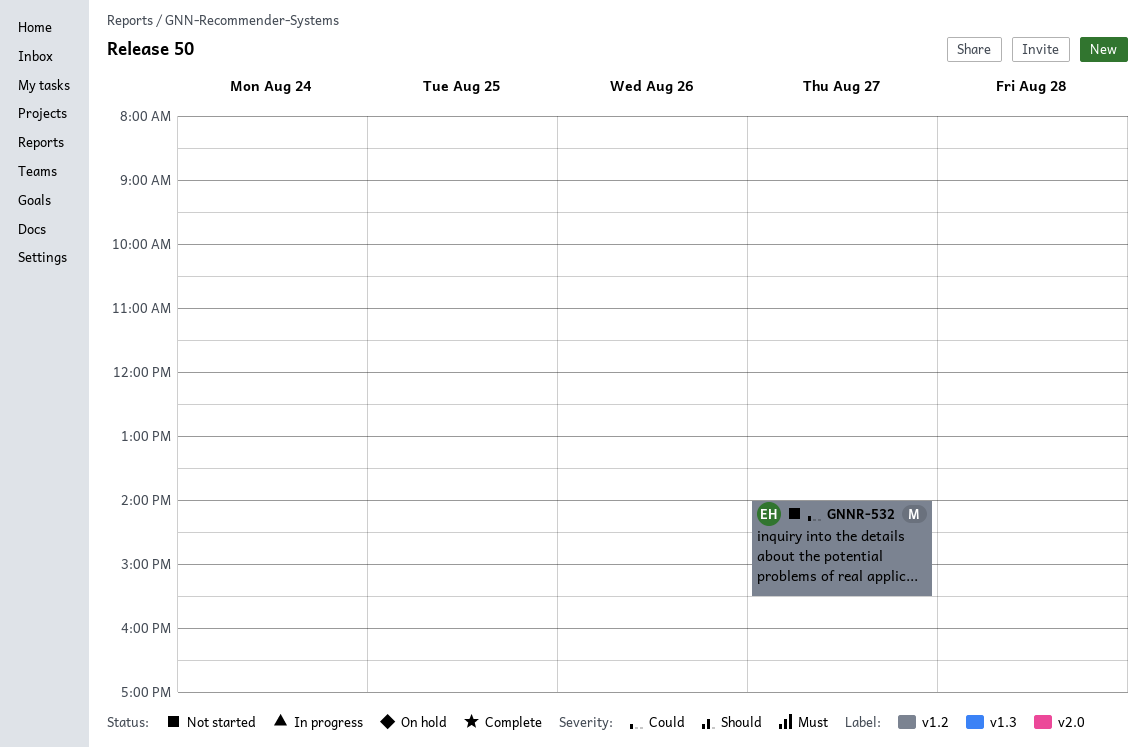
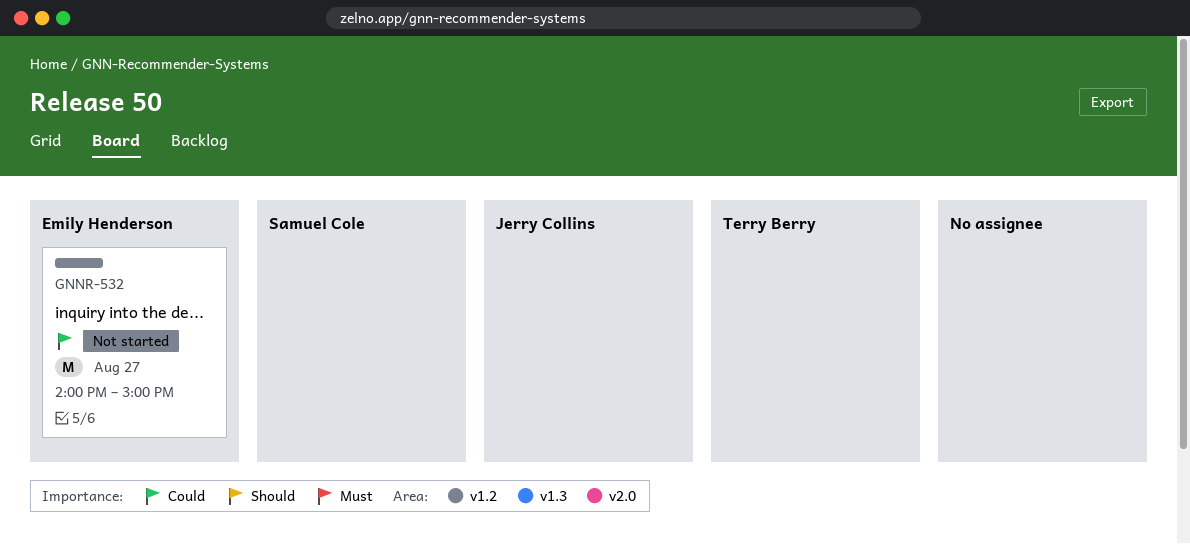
GNNR-532, ends: 15:30 -> 15:00

